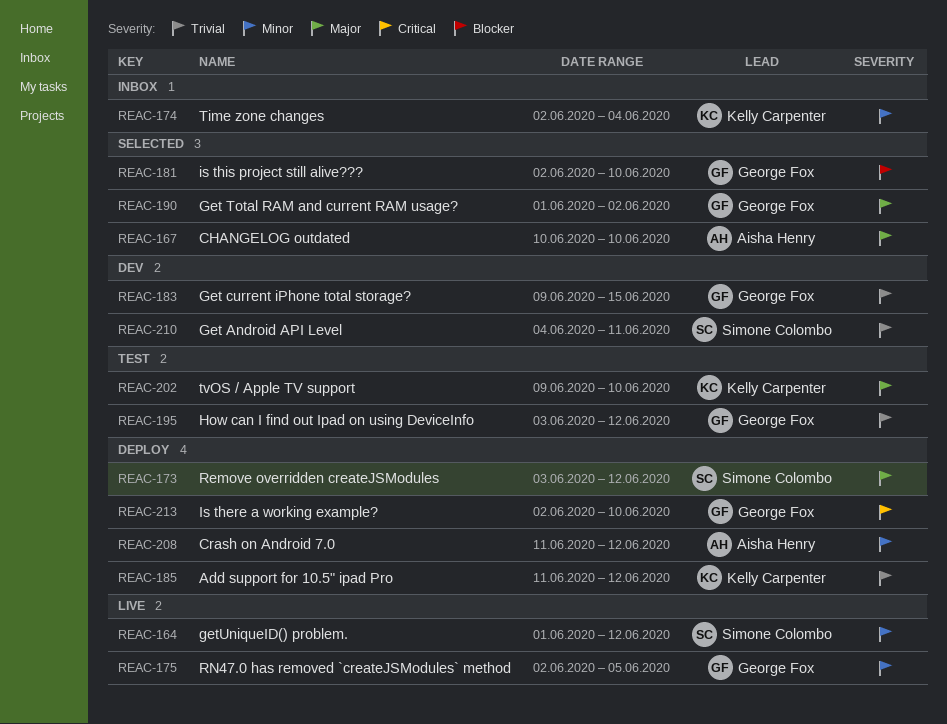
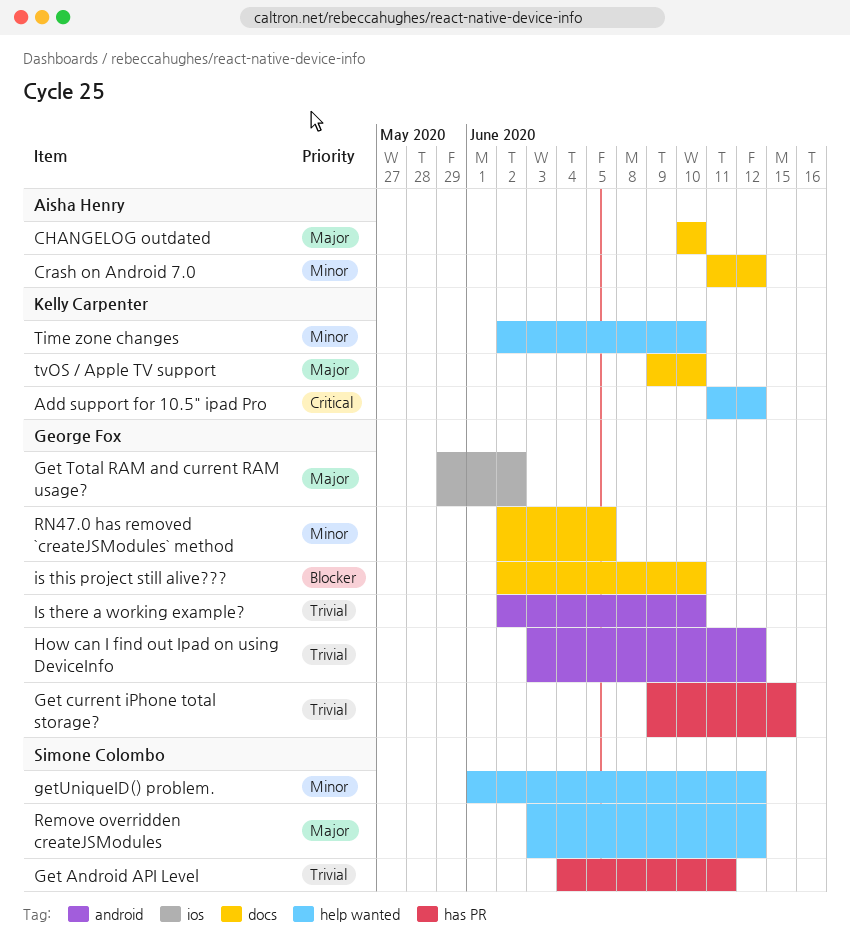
Add support for 10.5" ipad Pro, priority: Trivial -> Critical
Get Total RAM and current RAM usage?, start: Jun 1 -> May 29
Is there a working example?, priority: Critical -> Trivial
Time zone changes, due: Jun 4 -> Jun 10

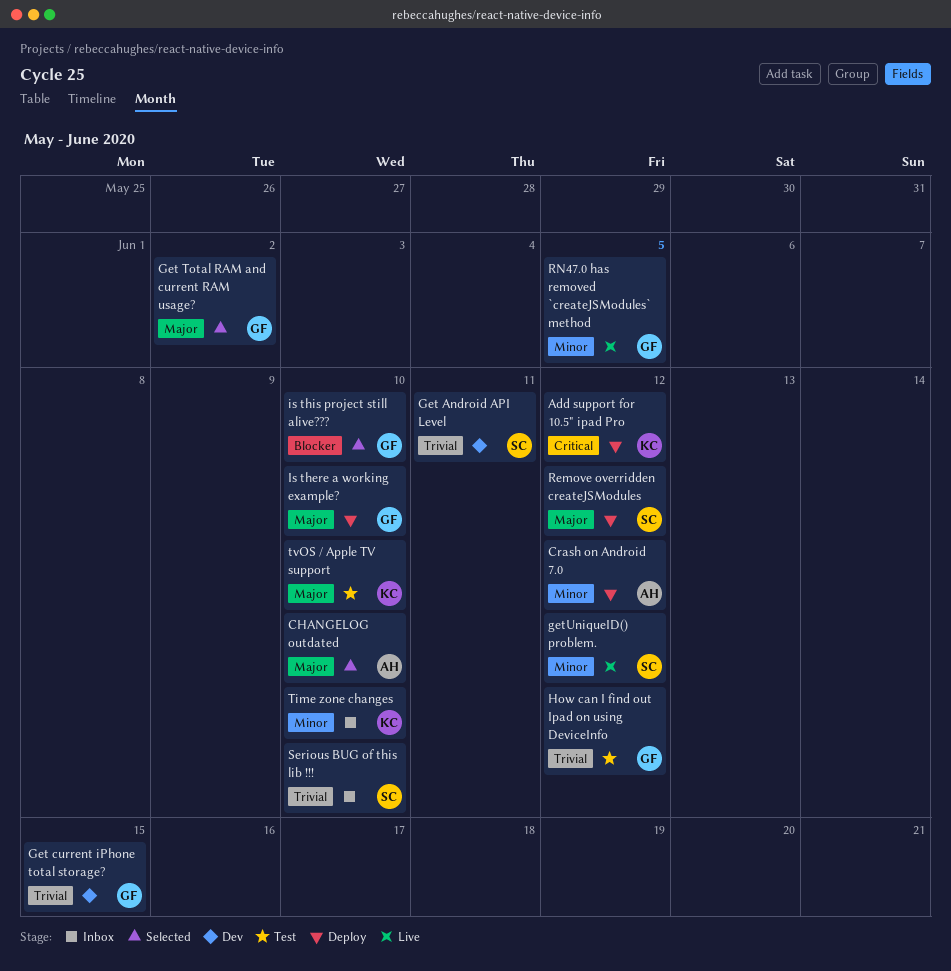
Is there a working example?, priority: Trivial -> Major
Serious BUG of this lib !!!: none -> present

